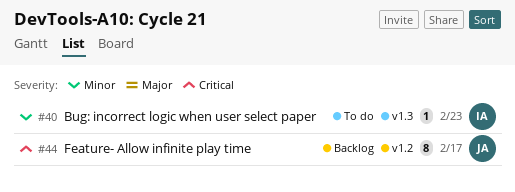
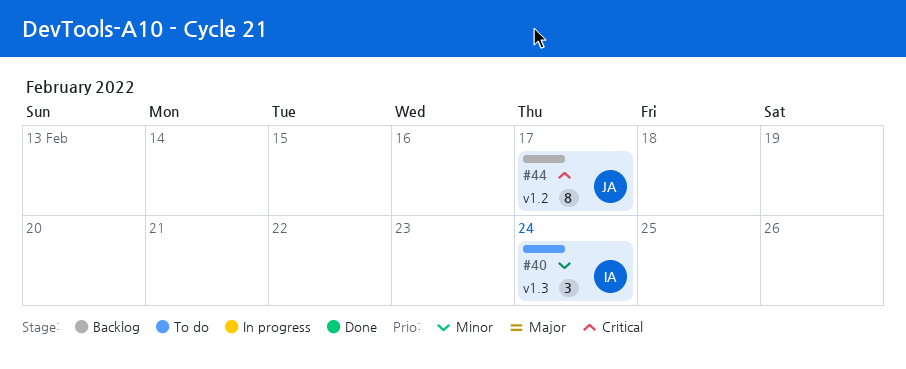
#40, estimate: 1 -> 3
#40, due: Feb 23 -> Feb 24

